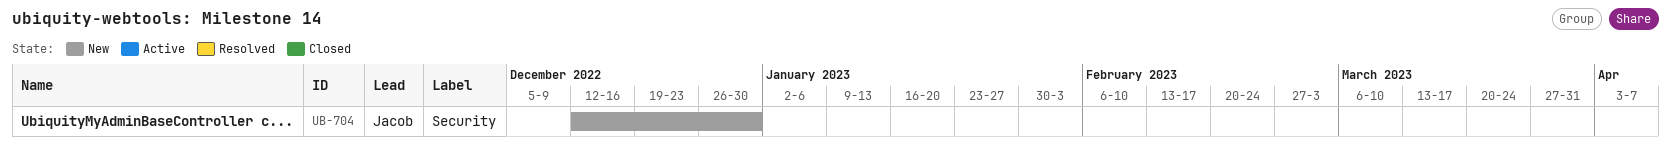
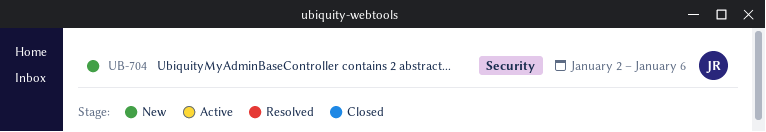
UB-704, start: Dec 12 -> Jan 2
UB-704, due: Dec 30 -> Jan 6

